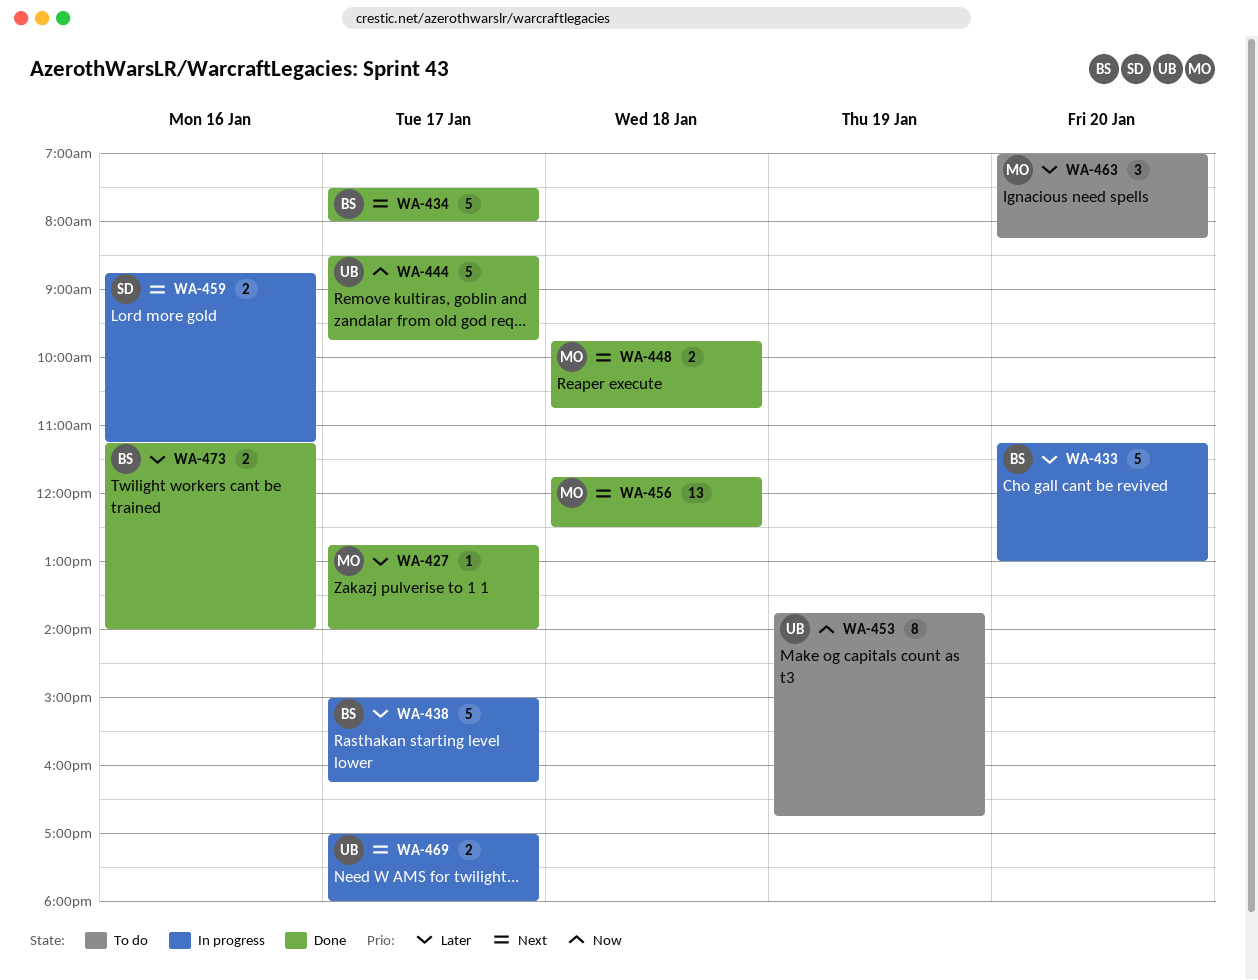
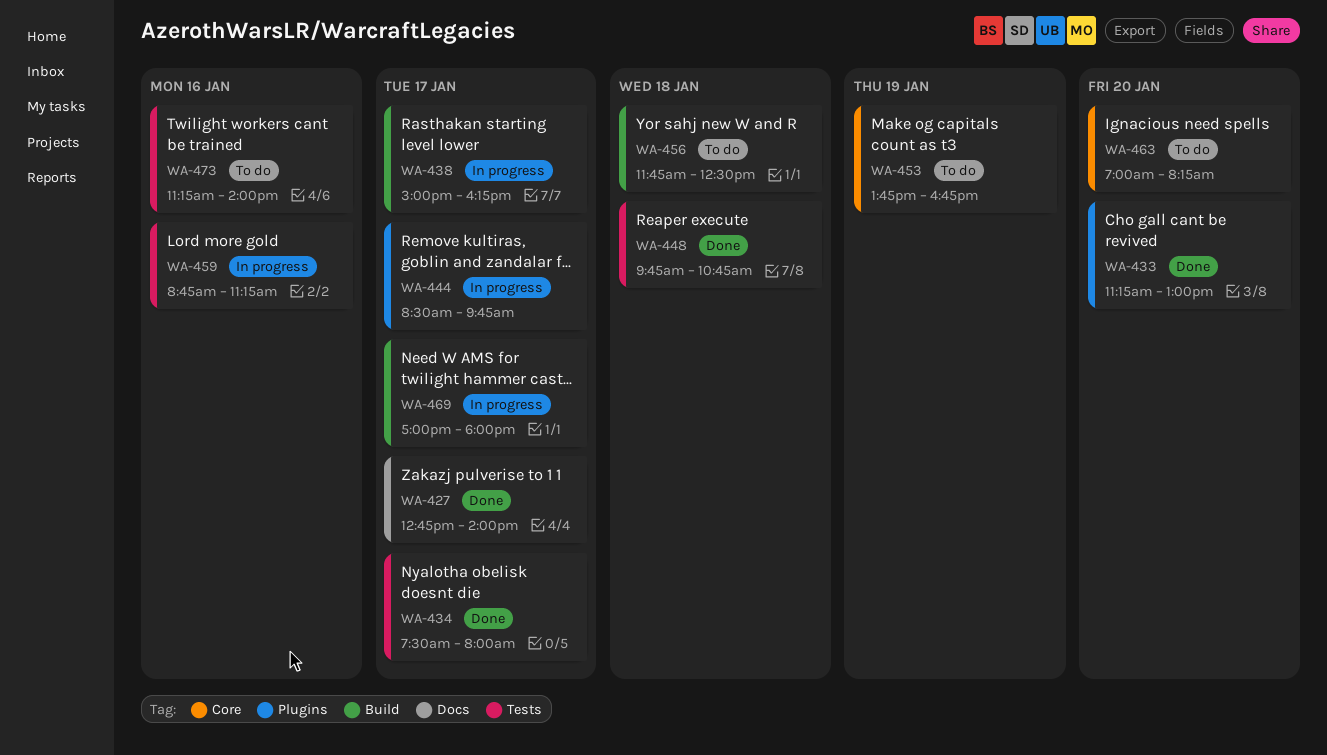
WA-433, status: In progress -> Done
WA-444, status: Done -> In progress
WA-456, status: Done -> To do
WA-473, status: Done -> To do

